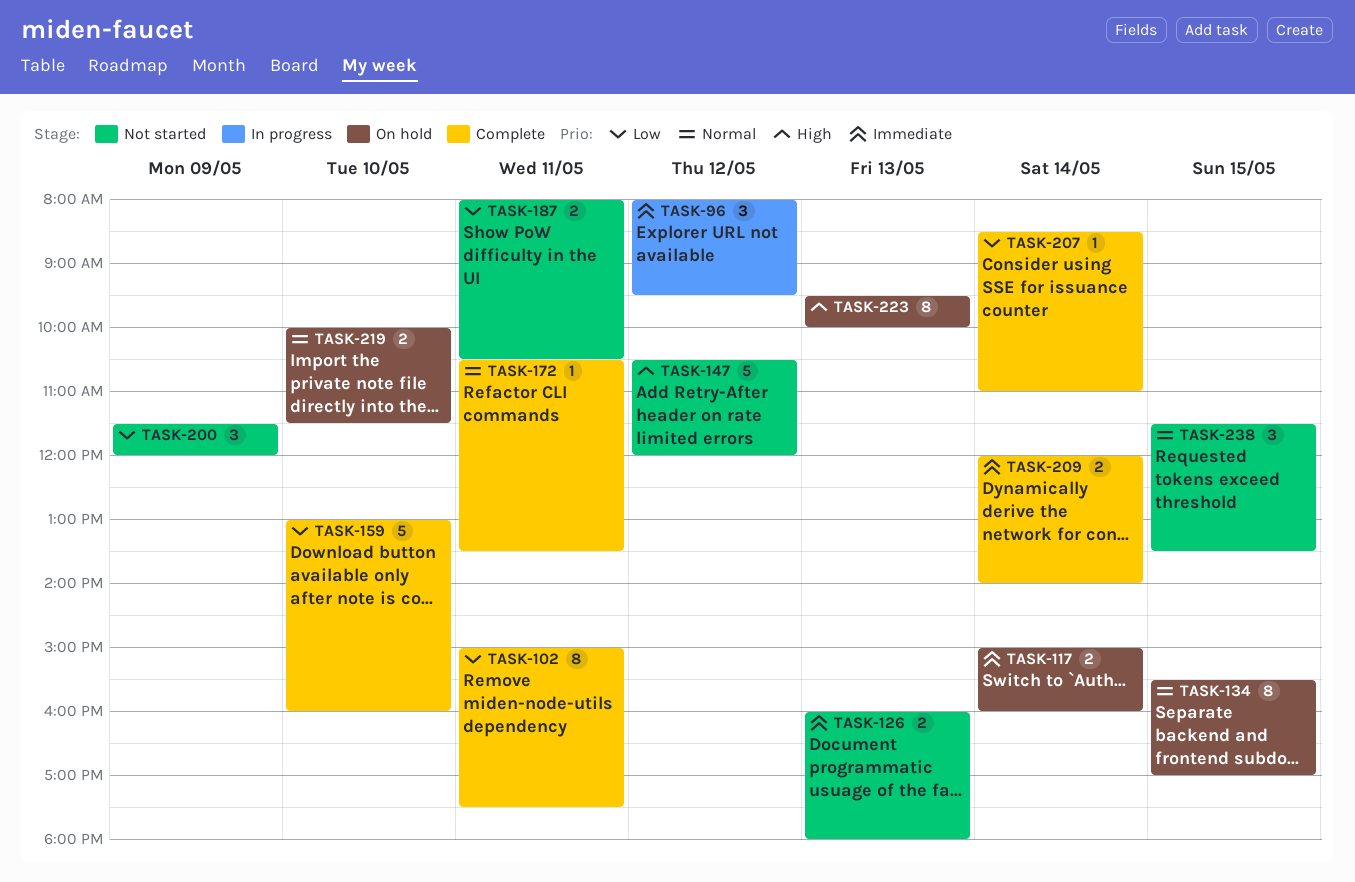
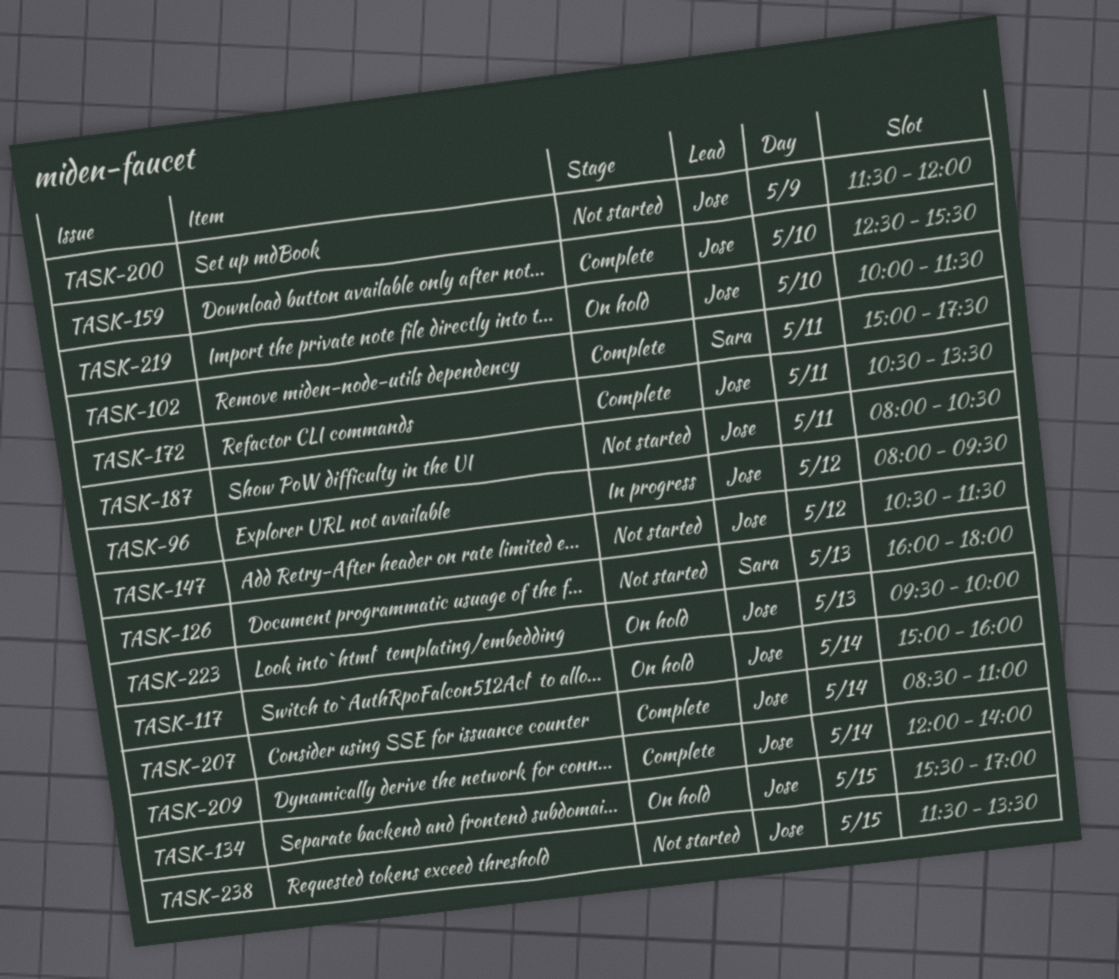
TASK-147, ends: 12:00 -> 11:30
TASK-159, begins: 13:00 -> 12:30
TASK-159, ends: 16:00 -> 15:30

